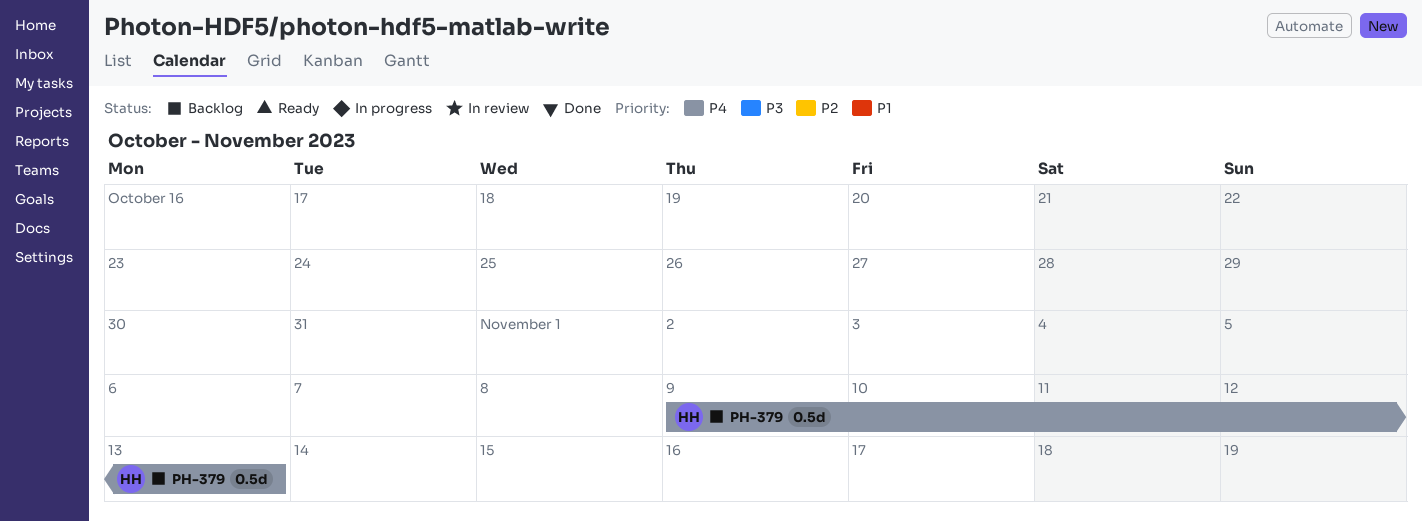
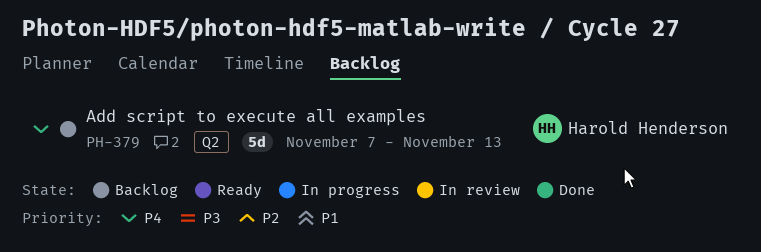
PH-379, estimate: 0.5d -> 5d
PH-379, start: Nov 9 -> Nov 7

